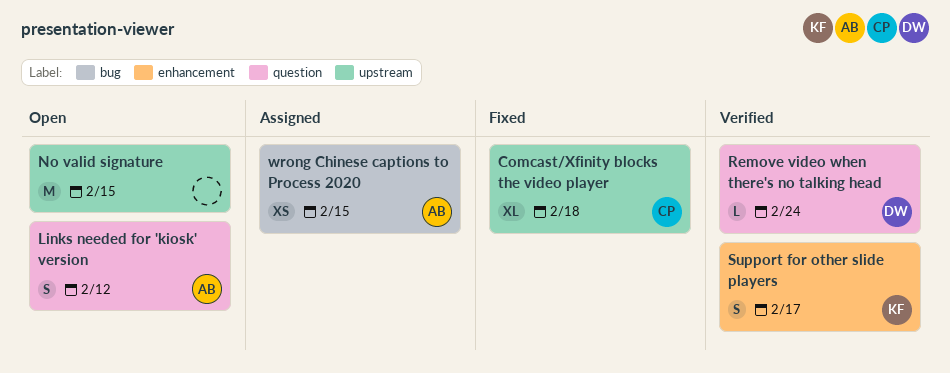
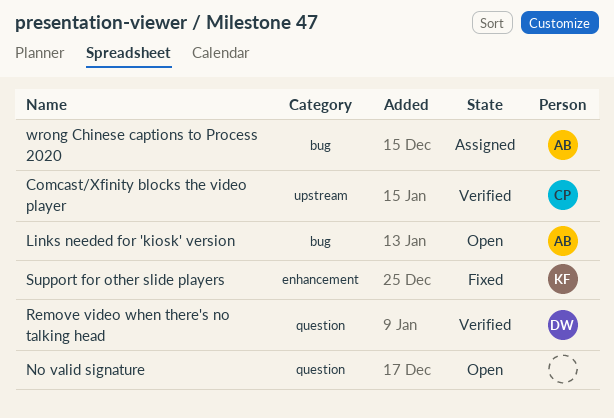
Comcast/Xfinity blocks the video player, status: Fixed -> Verified
Links needed for 'kiosk' version, label: question -> bug
No valid signature, label: upstream -> question
Support for other slide players, status: Verified -> Fixed

